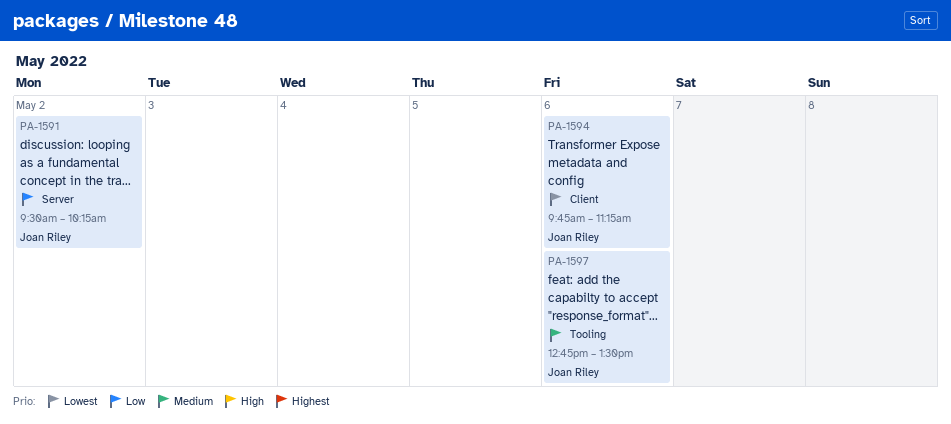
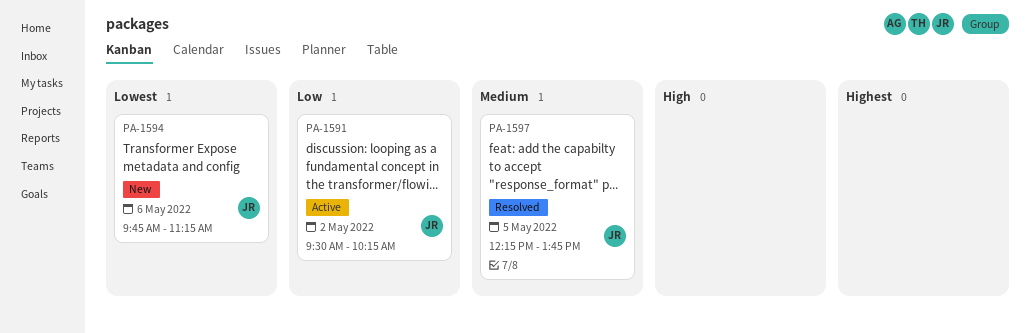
PA-1597, day: May 6 -> May 5
PA-1597, begins: 12:45 -> 12:15
PA-1597, ends: 13:30 -> 13:45

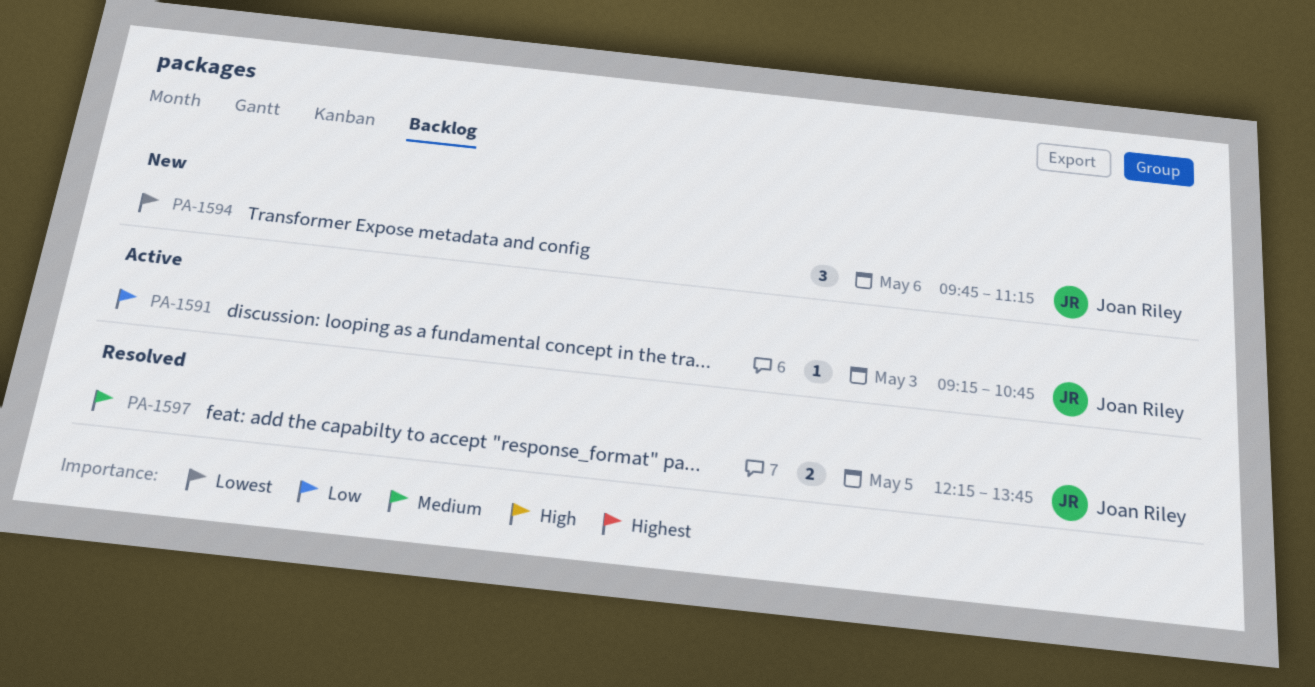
PA-1591, day: May 2 -> May 3
PA-1591, begins: 09:30 -> 09:15
PA-1591, ends: 10:15 -> 10:45

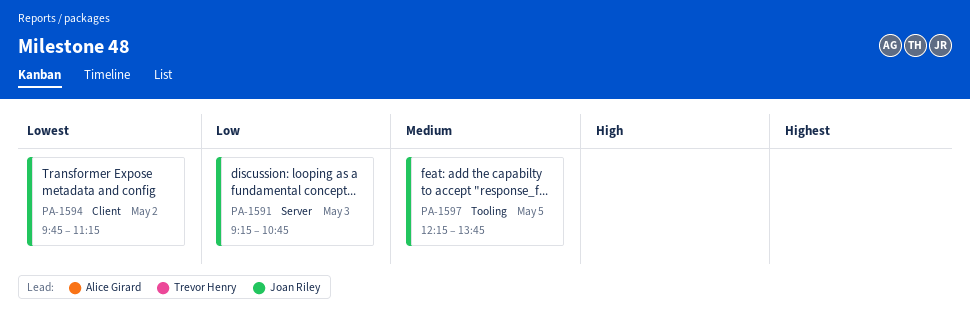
PA-1594, day: May 6 -> May 2

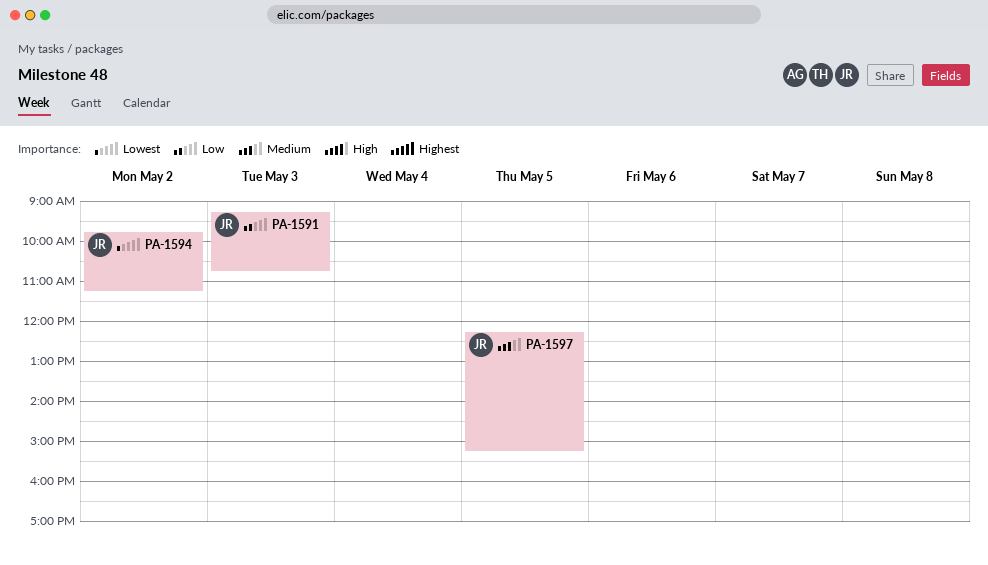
PA-1597, ends: 13:45 -> 15:15

